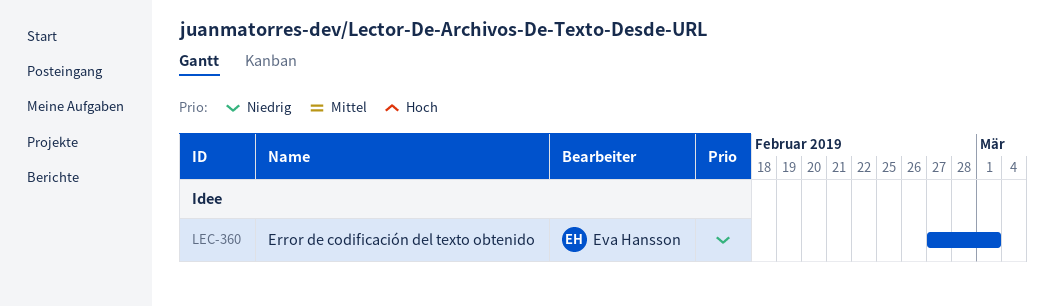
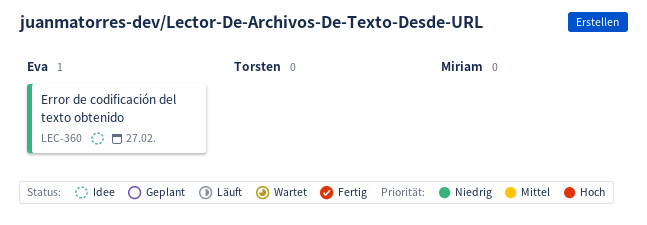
LEC-360, due: Mar 1 -> Feb 27

